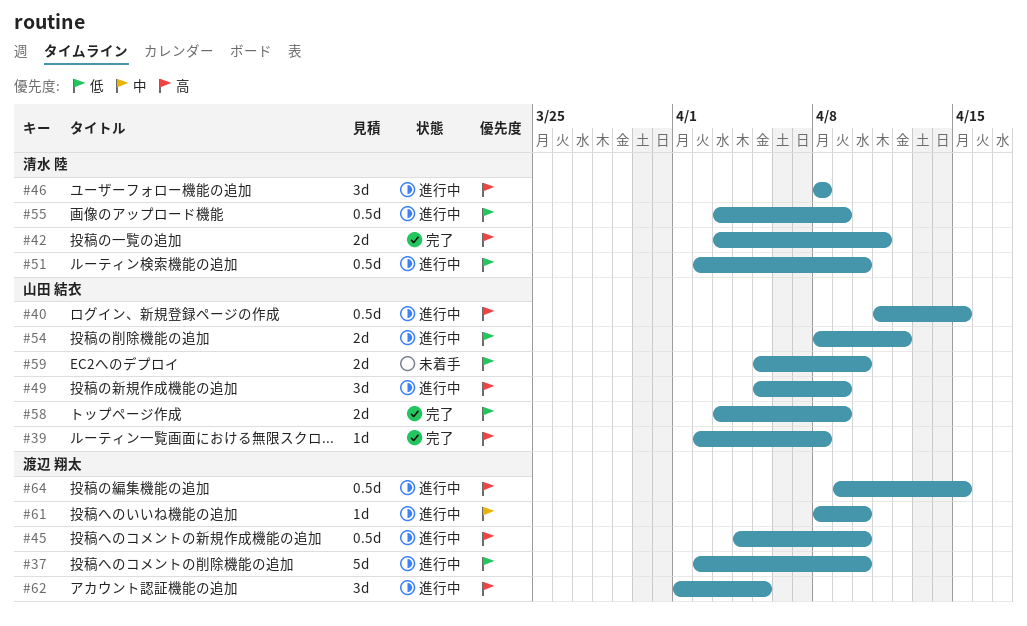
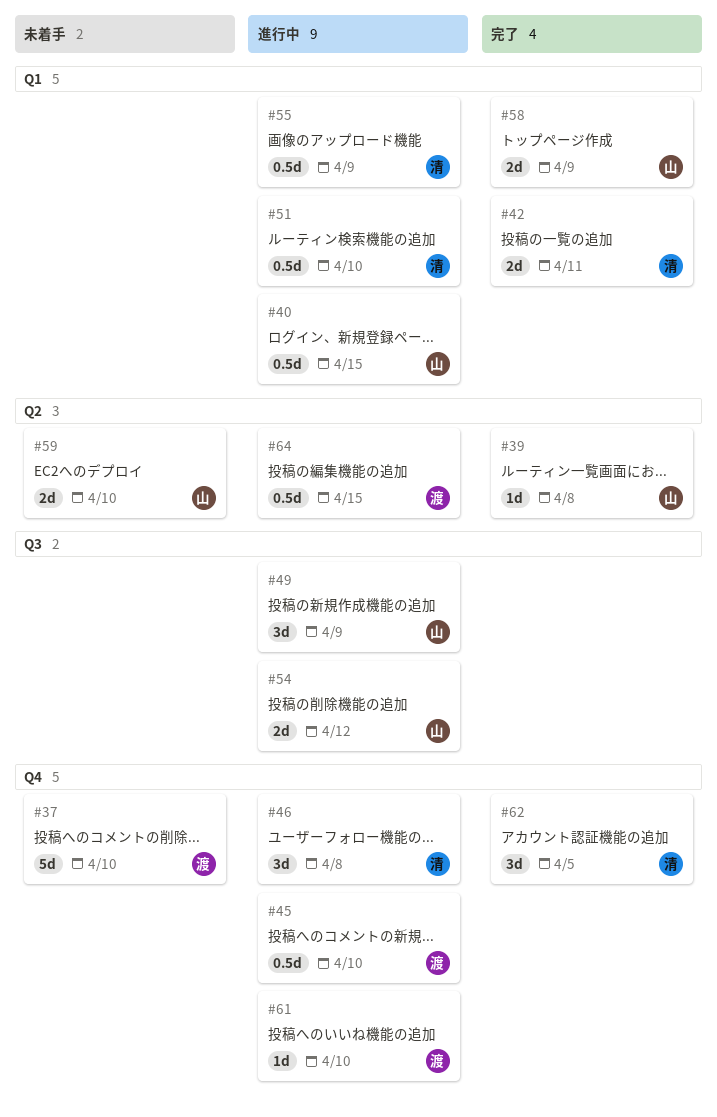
#37, status: 進行中 -> 未着手
#62, status: 進行中 -> 完了
#62, owner: 渡辺 翔太 -> 清水 陸

